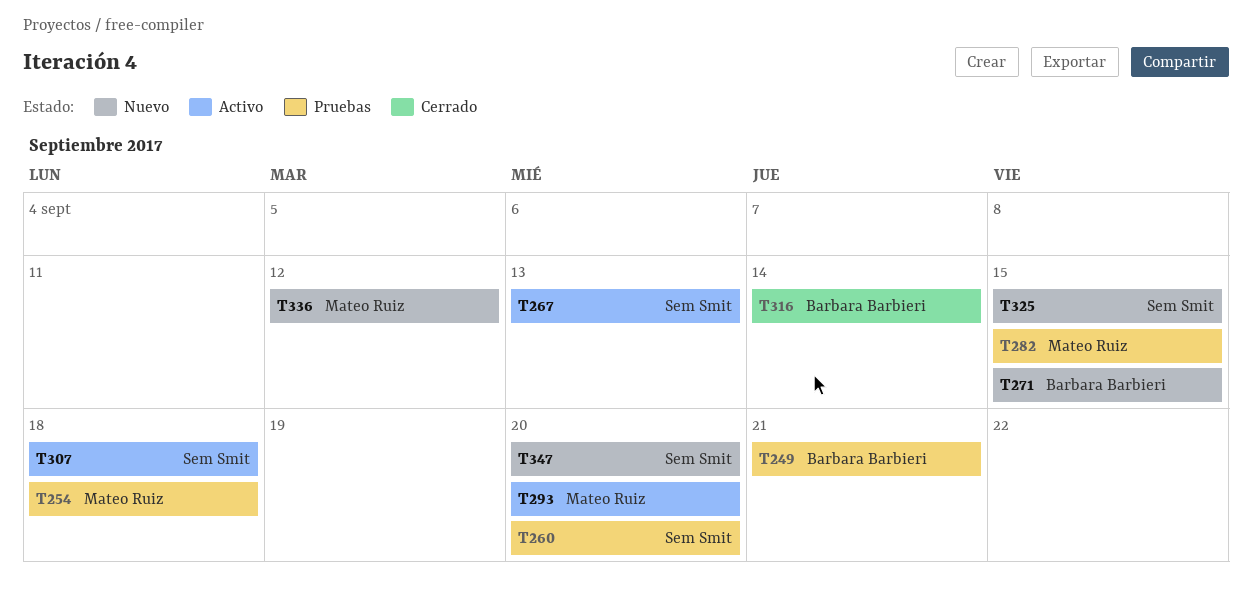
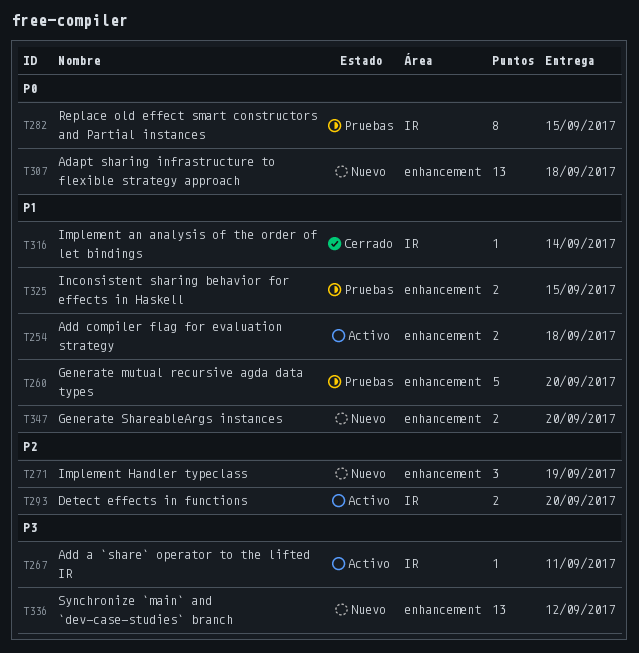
T249: present -> none
T254, status: Pruebas -> Activo
T267, due: Sep 13 -> Sep 11
T271, due: Sep 15 -> Sep 19
T307, status: Activo -> Nuevo
T325, status: Nuevo -> Pruebas

